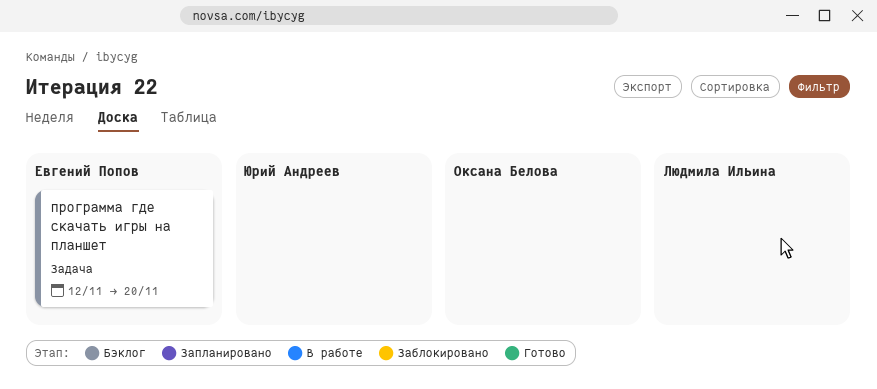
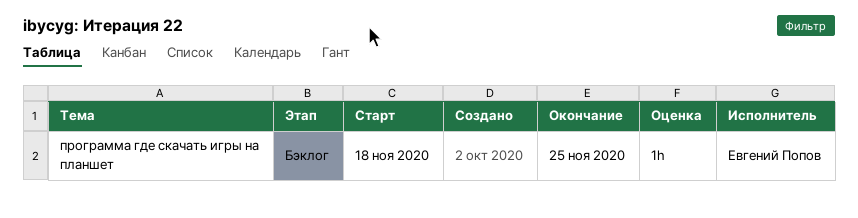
программа где скачать игры на планшет, start: Nov 12 -> Nov 18
программа где скачать игры на планшет, due: Nov 20 -> Nov 25

